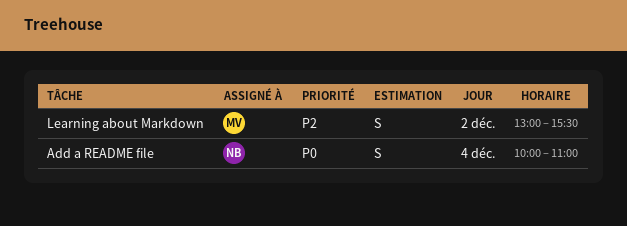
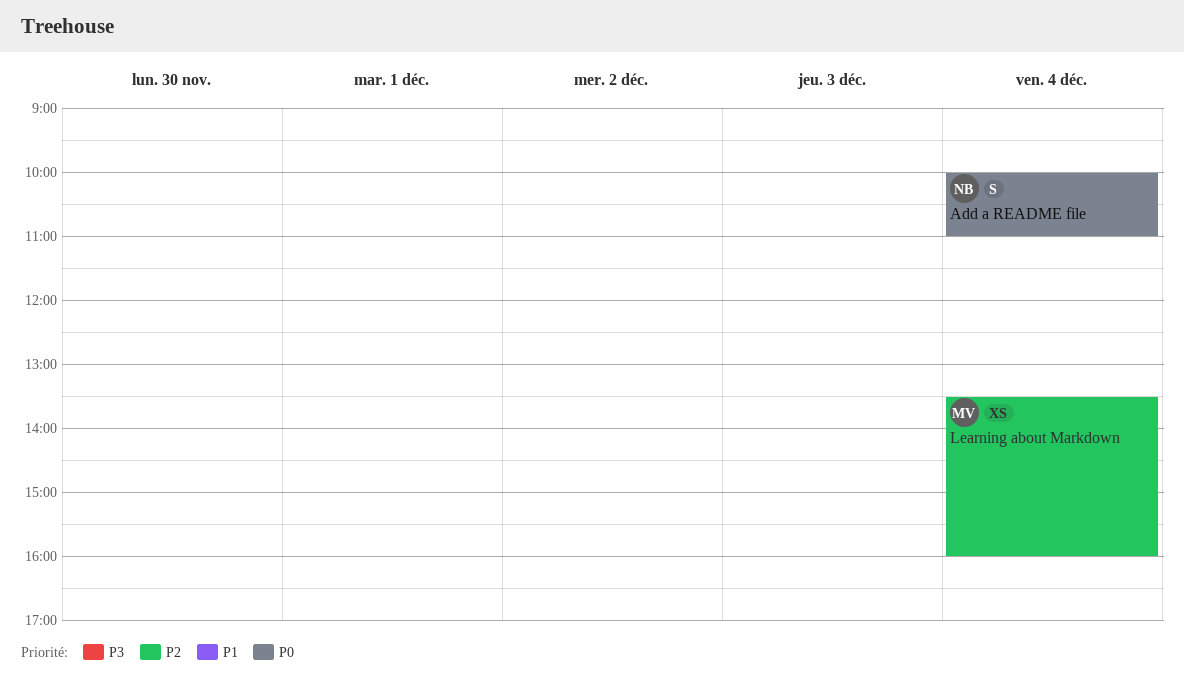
Learning about Markdown, estimate: S -> XS
Learning about Markdown, day: Dec 2 -> Dec 4
Learning about Markdown, begins: 13:00 -> 13:30
Learning about Markdown, ends: 15:30 -> 16:00

